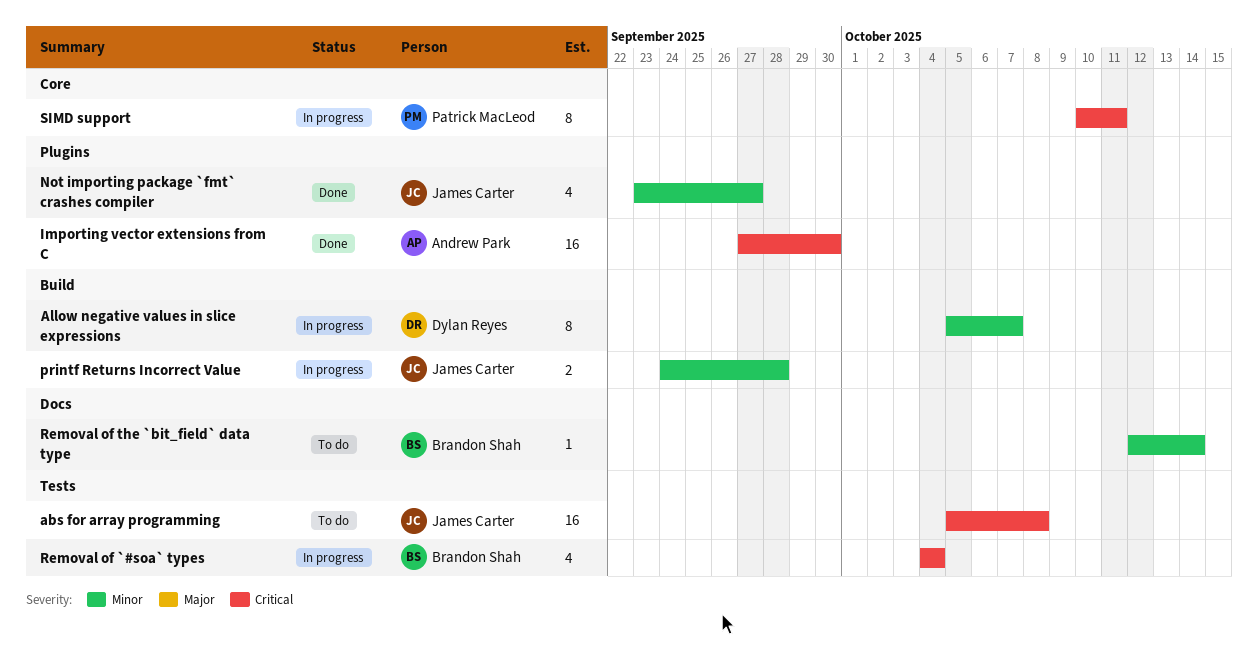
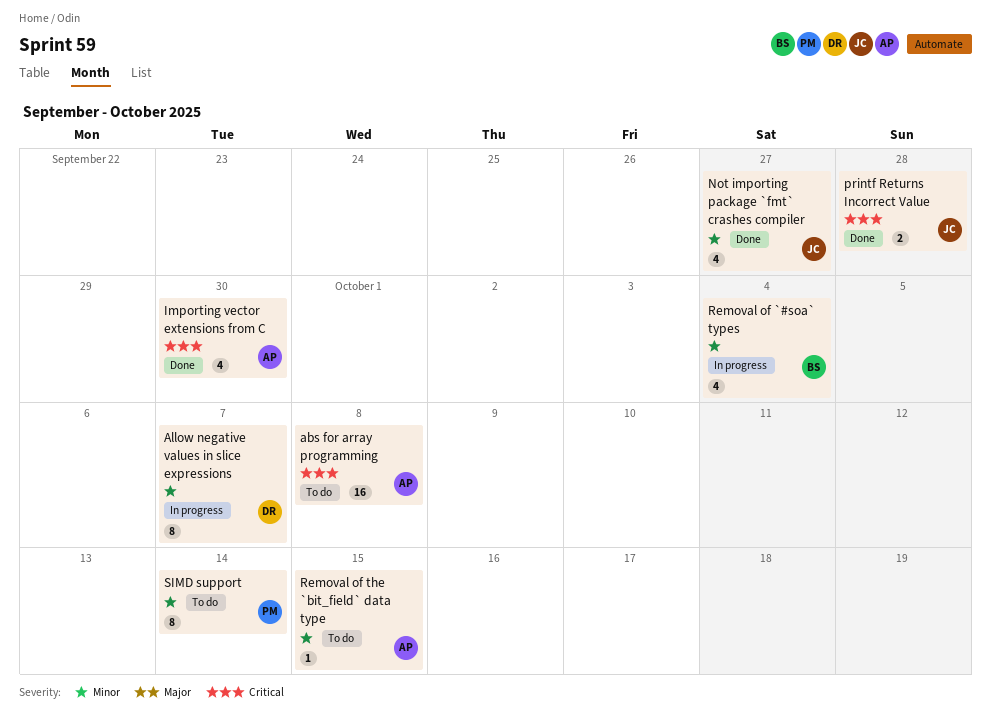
abs for array programming, owner: James Carter -> Andrew Park
Importing vector extensions from C, estimate: 16 -> 4
printf Returns Incorrect Value, status: In progress -> Done
printf Returns Incorrect Value, priority: Minor -> Critical
Removal of `#soa` types, priority: Critical -> Minor
Removal of the `bit_field` data type, owner: Brandon Shah -> Andrew Park
Removal of the `bit_field` data type, due: Oct 14 -> Oct 15
SIMD support, status: In progress -> To do
SIMD support, priority: Critical -> Minor
SIMD support, due: Oct 11 -> Oct 14

